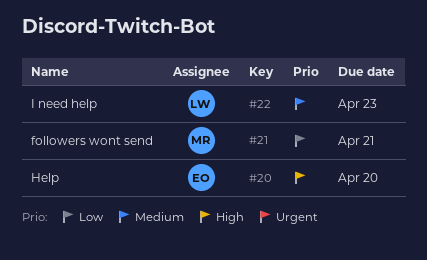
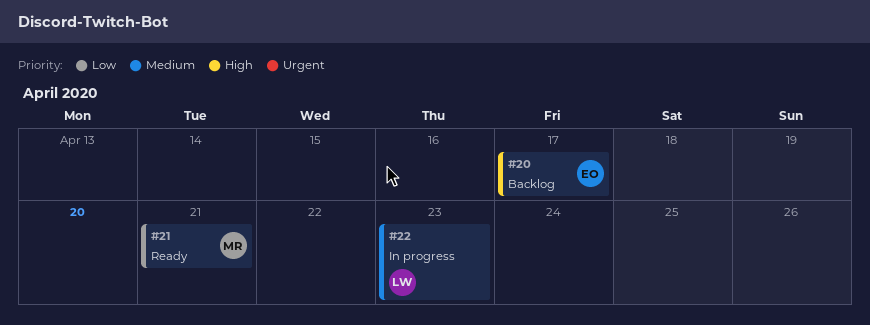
#20, due: Apr 20 -> Apr 17

